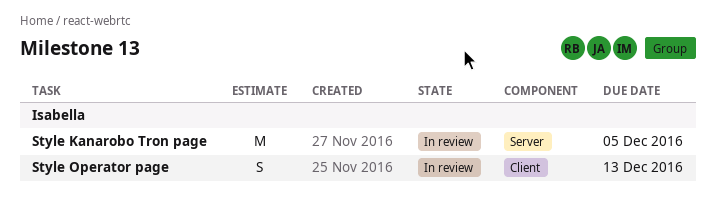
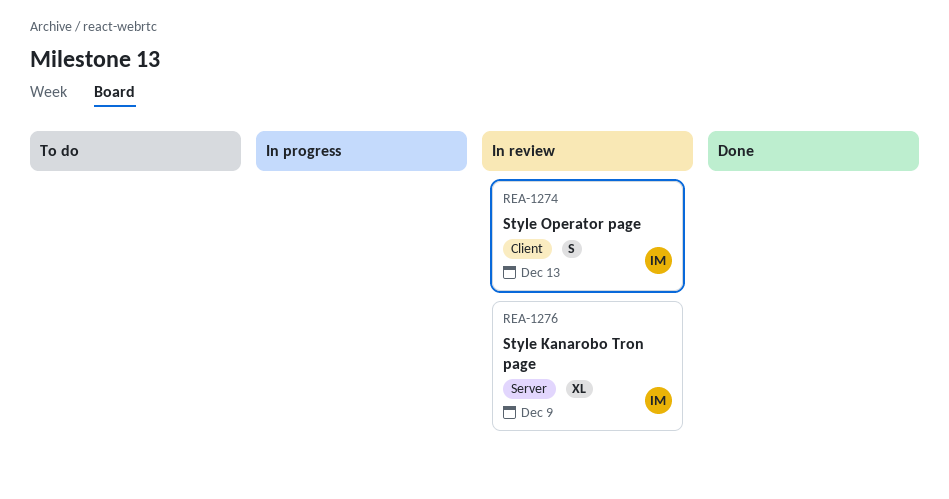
Style Kanarobo Tron page, estimate: M -> XL
Style Kanarobo Tron page, due: Dec 5 -> Dec 9

